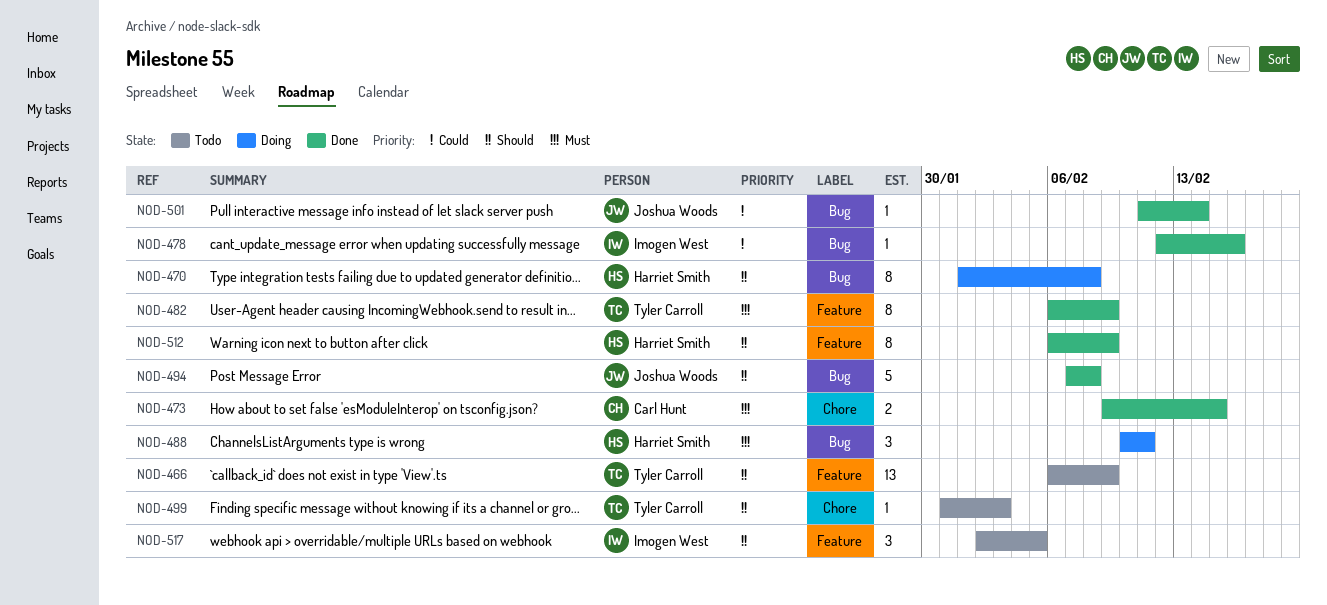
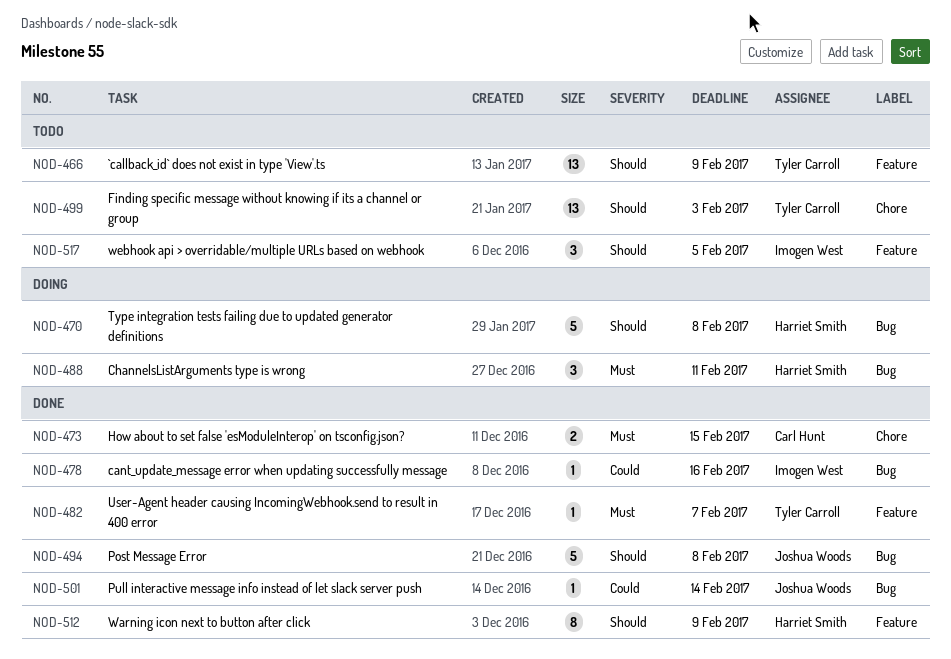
NOD-470, estimate: 8 -> 5
NOD-482, estimate: 8 -> 1
NOD-482, due: Feb 9 -> Feb 7
NOD-499, estimate: 1 -> 13

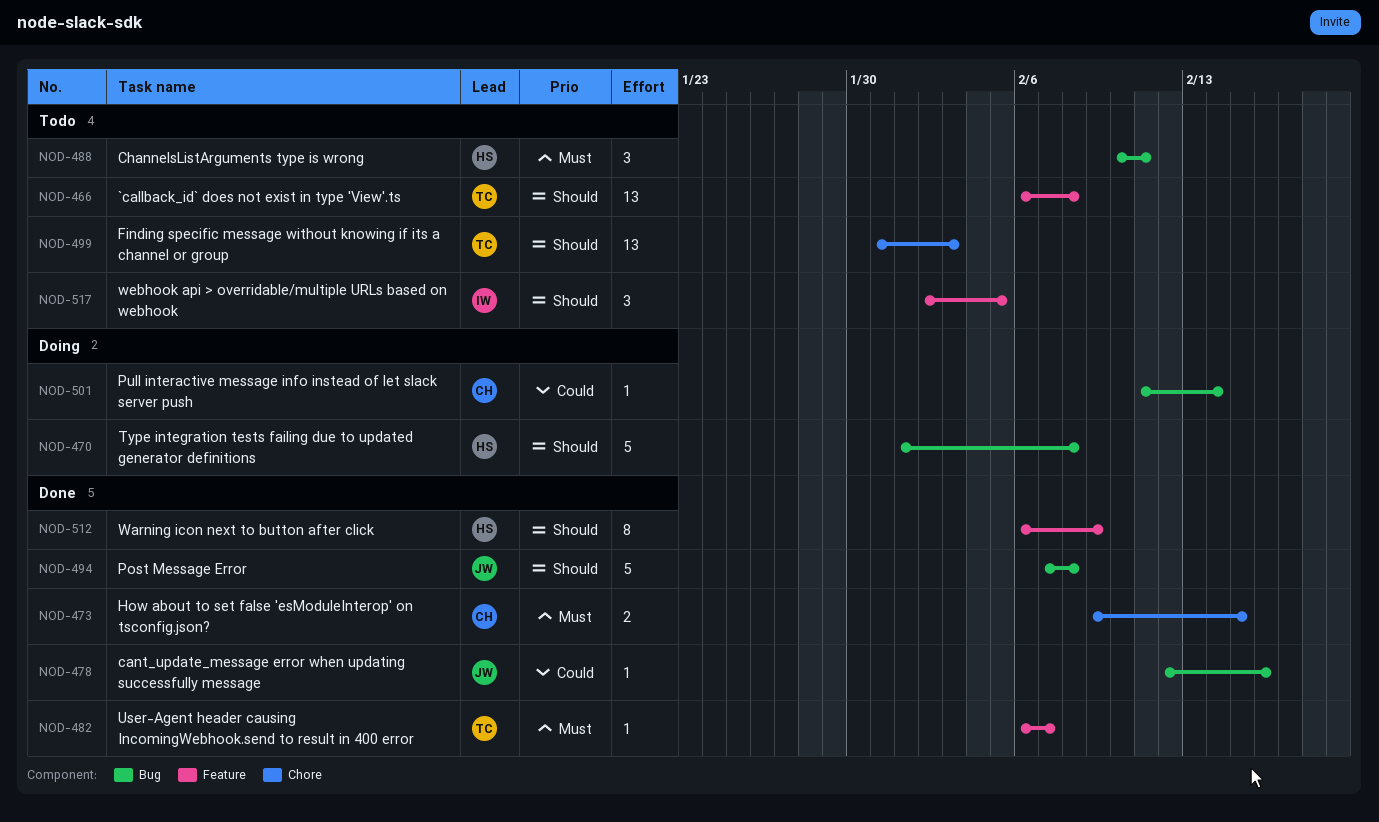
NOD-466, due: Feb 9 -> Feb 8
NOD-478, owner: Imogen West -> Joshua Woods
NOD-488, status: Doing -> Todo
NOD-501, status: Done -> Doing
NOD-501, owner: Joshua Woods -> Carl Hunt

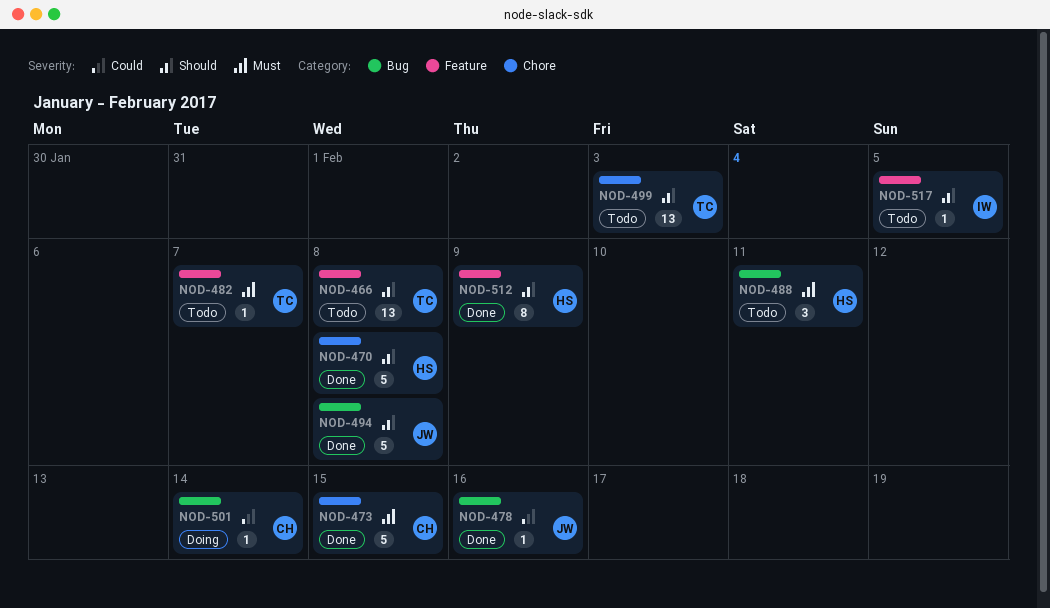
NOD-470, status: Doing -> Done
NOD-470, label: Bug -> Chore
NOD-473, estimate: 2 -> 5
NOD-482, status: Done -> Todo
NOD-517, estimate: 3 -> 1

